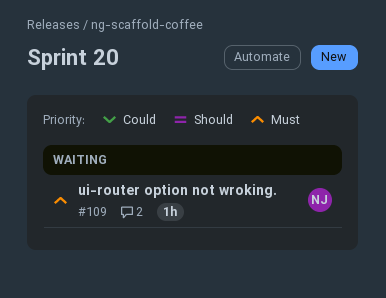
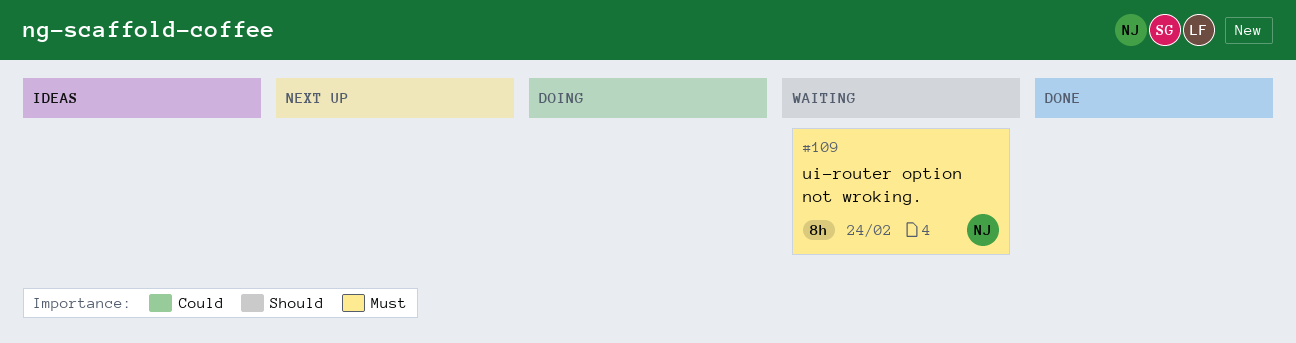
#109, estimate: 1h -> 8h

